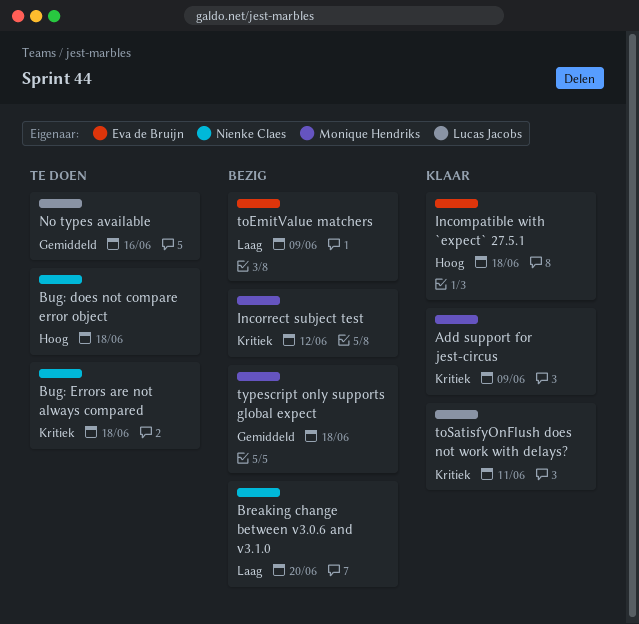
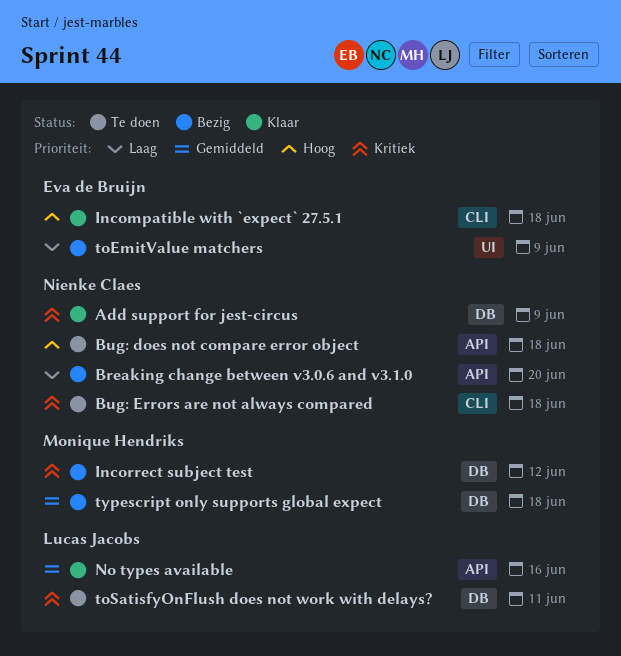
Add support for jest-circus, owner: Monique Hendriks -> Nienke Claes
No types available, status: Te doen -> Klaar
toSatisfyOnFlush does not work with delays?, status: Klaar -> Te doen

